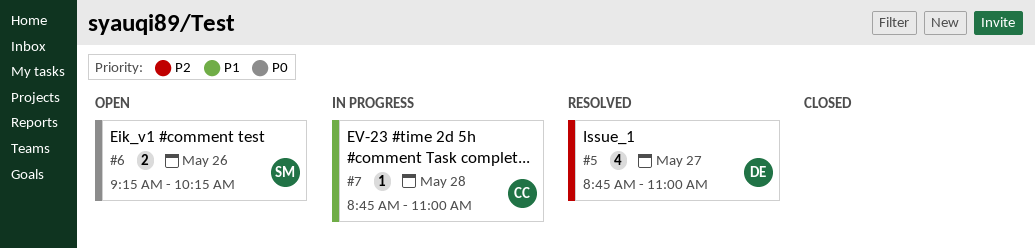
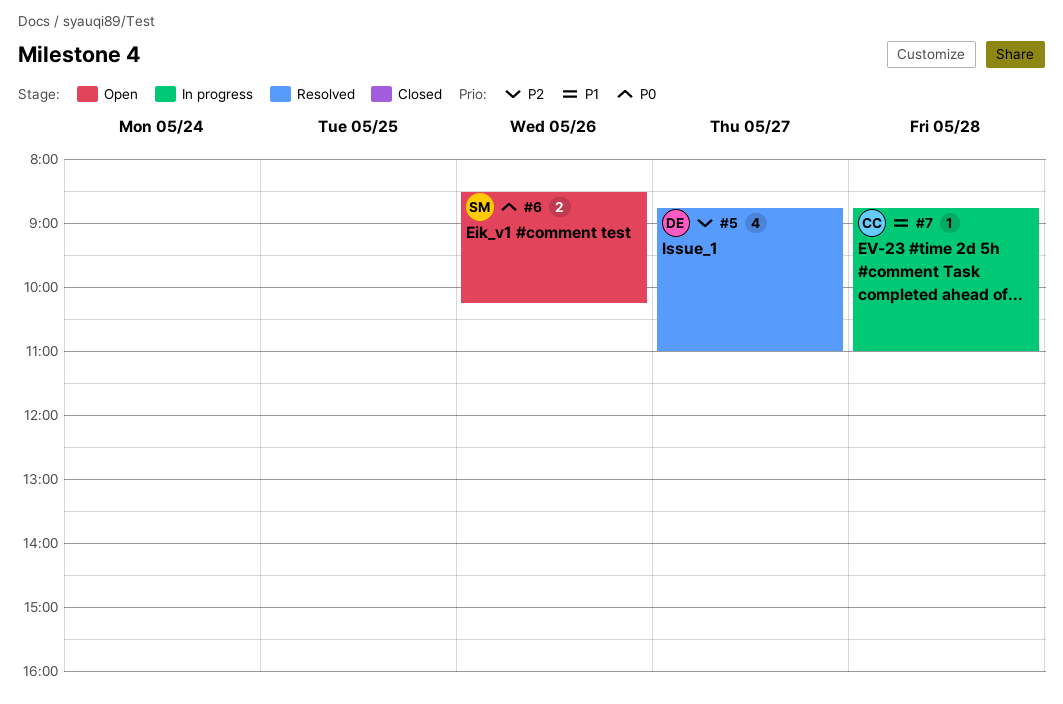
#6, begins: 09:15 -> 08:30

